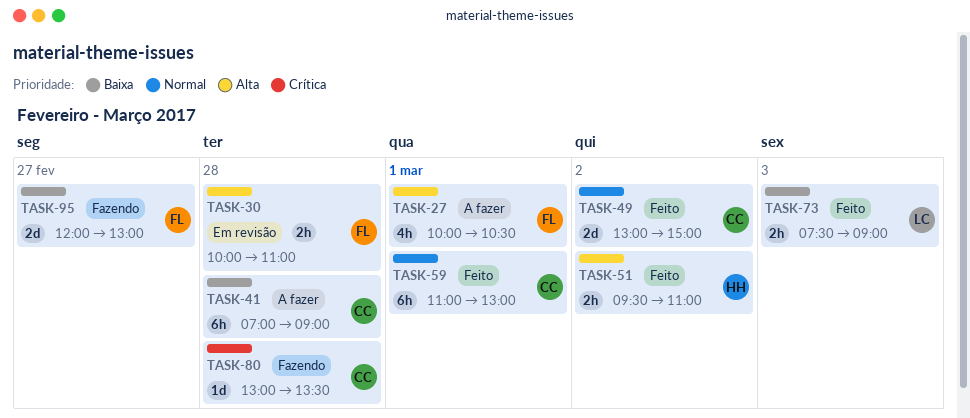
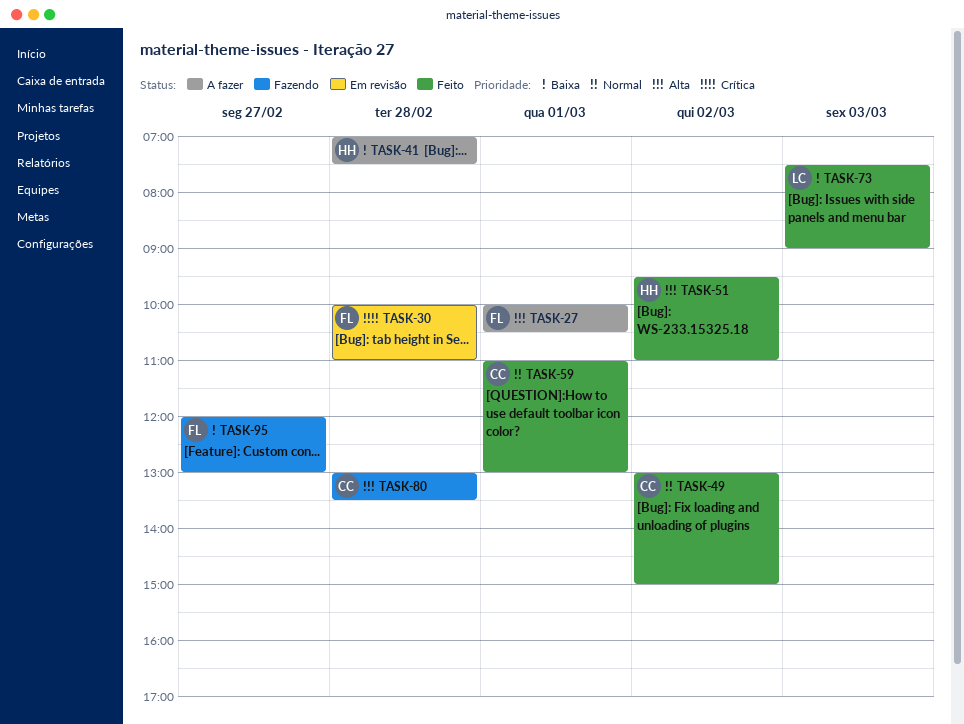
TASK-30, priority: Alta -> Crítica
TASK-41, owner: CC -> HH
TASK-41, ends: 09:00 -> 07:30
TASK-80, priority: Crítica -> Alta

